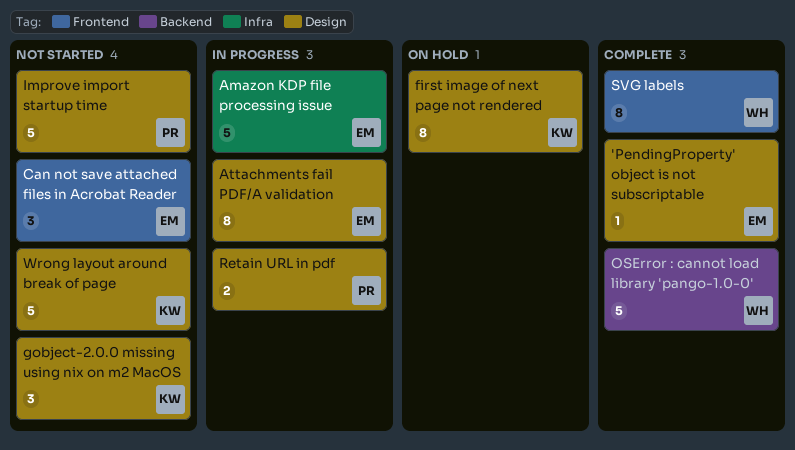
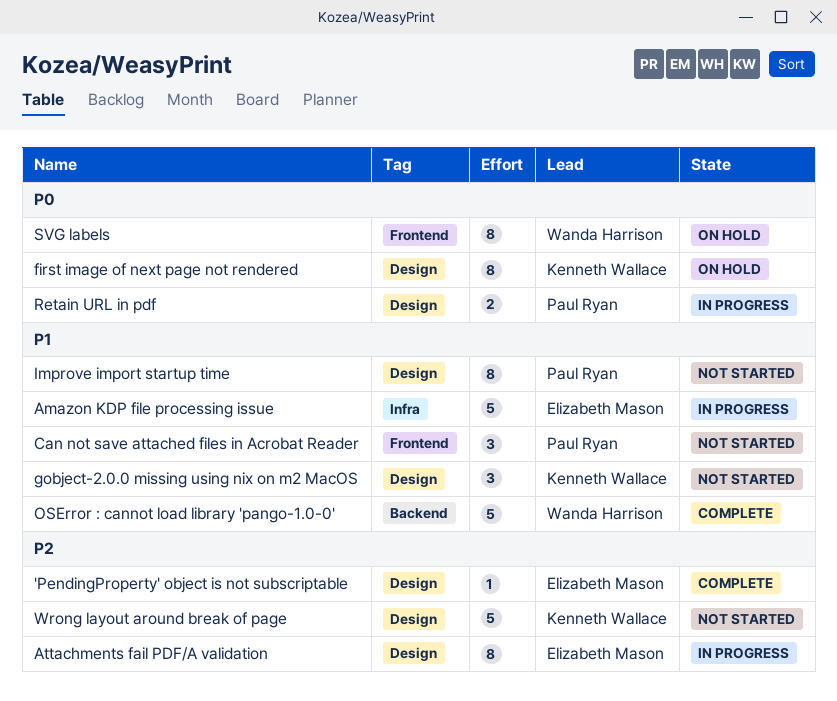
Can not save attached files in Acrobat Reader, owner: Elizabeth Mason -> Paul Ryan
Improve import startup time, estimate: 5 -> 8
SVG labels, status: Complete -> On hold

